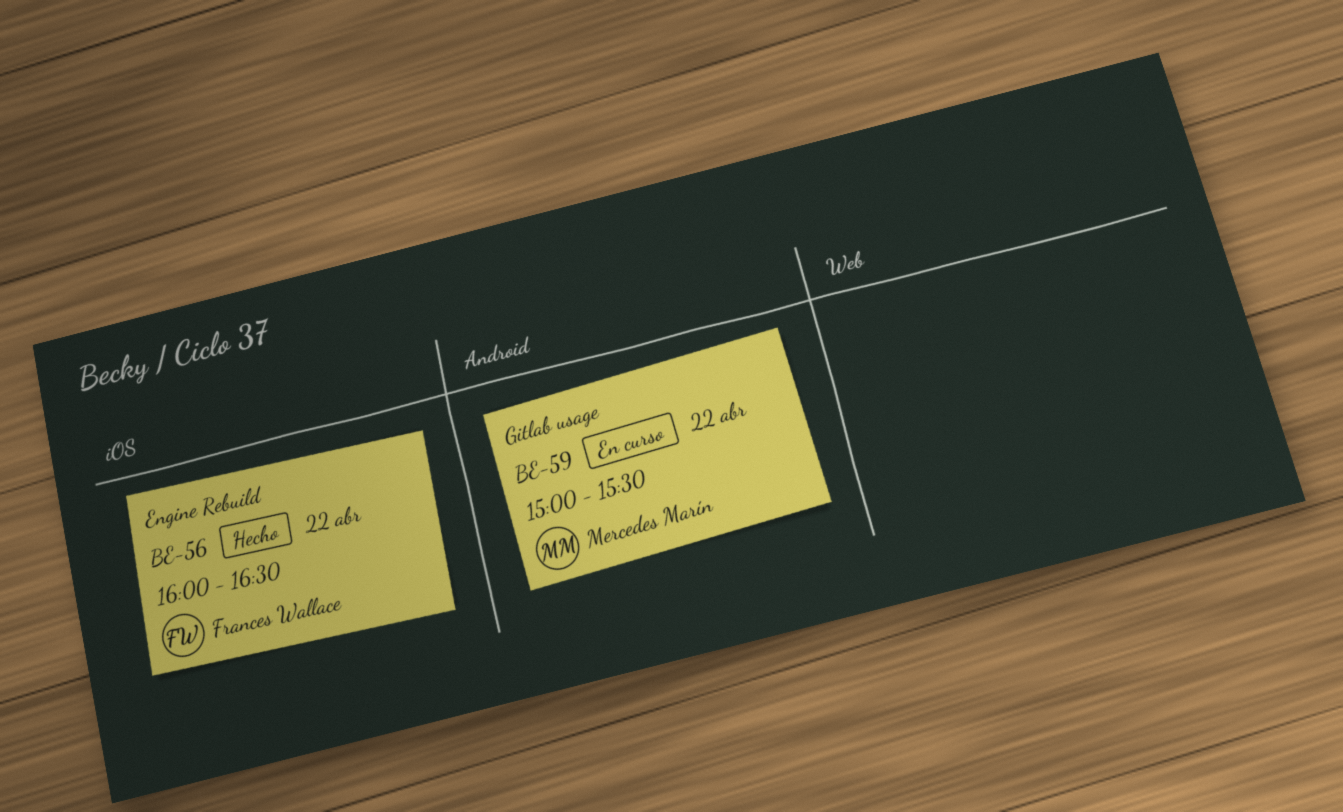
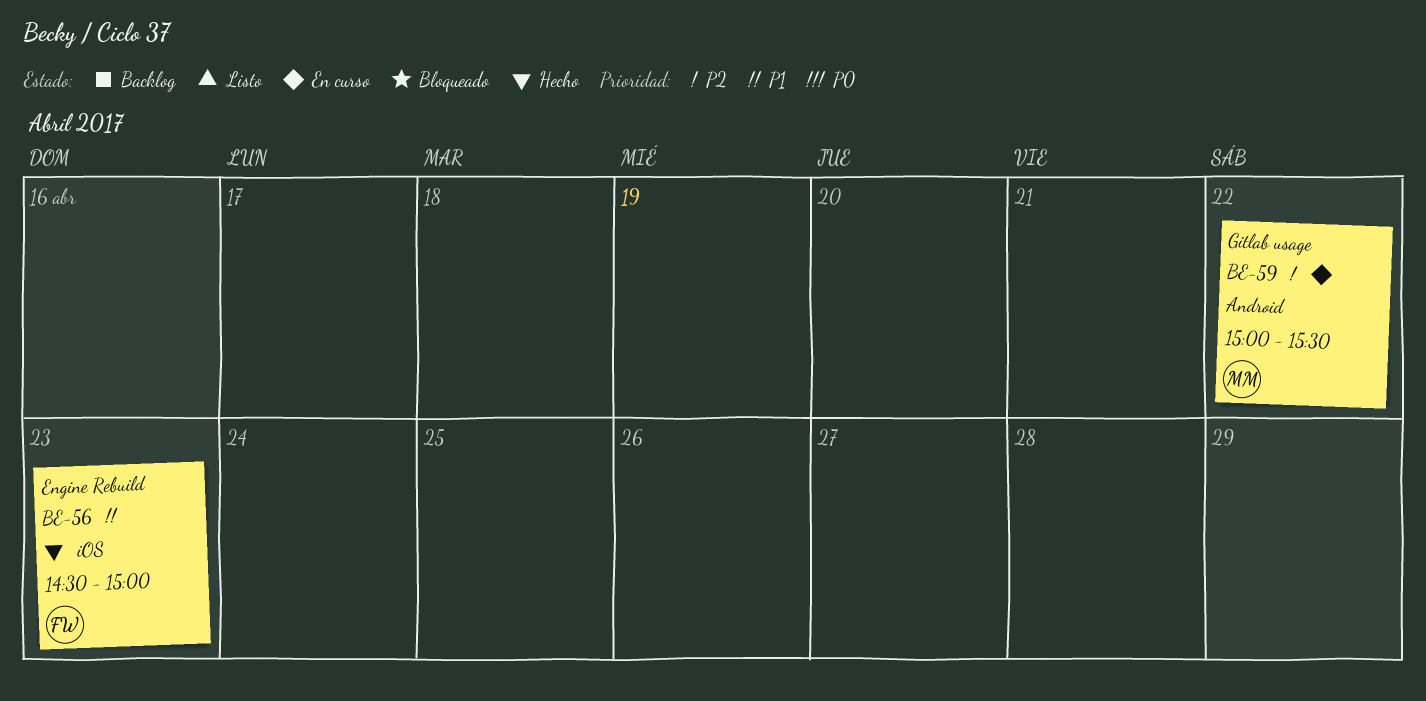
BE-56, day: Apr 22 -> Apr 23
BE-56, begins: 16:00 -> 14:30
BE-56, ends: 16:30 -> 15:00

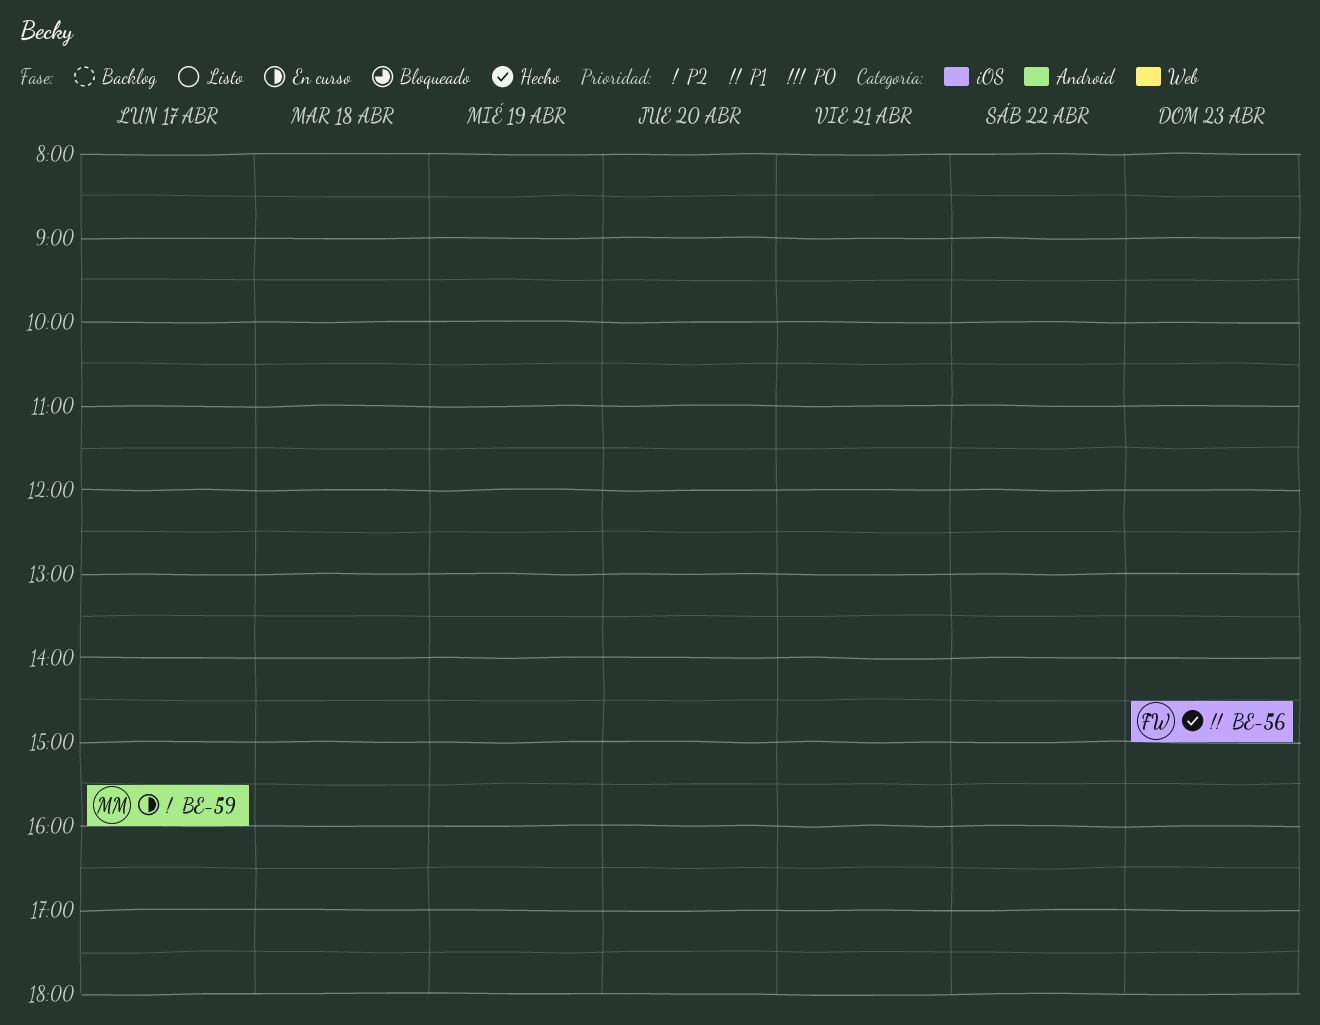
BE-59, day: Apr 22 -> Apr 17
BE-59, begins: 15:00 -> 15:30
BE-59, ends: 15:30 -> 16:00

